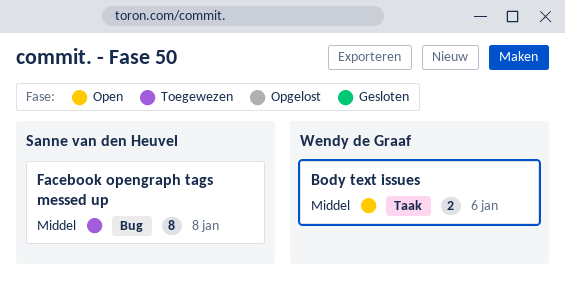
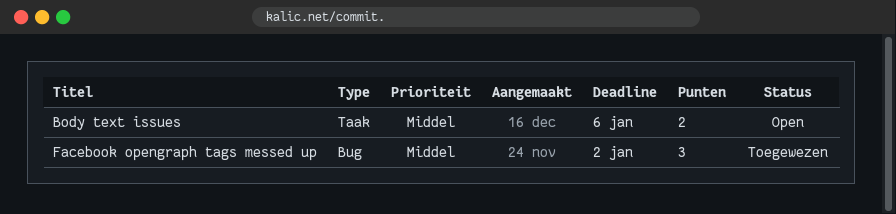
Facebook opengraph tags messed up, estimate: 8 -> 3
Facebook opengraph tags messed up, due: Jan 8 -> Jan 2

